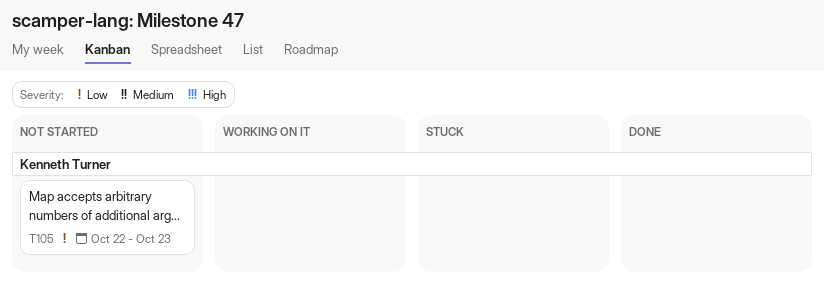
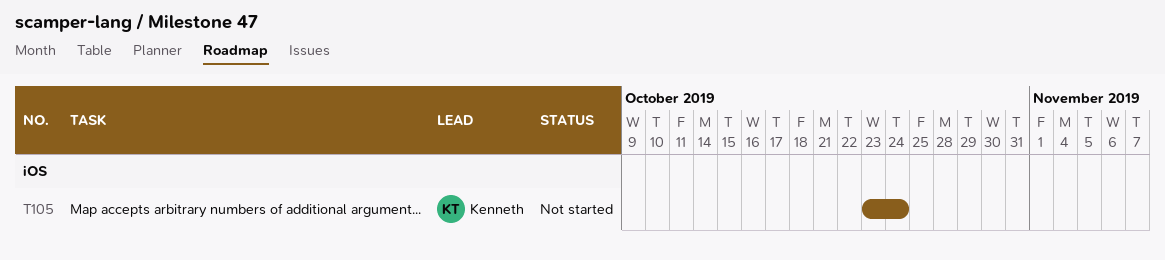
T105, start: Oct 22 -> Oct 23
T105, due: Oct 23 -> Oct 24

